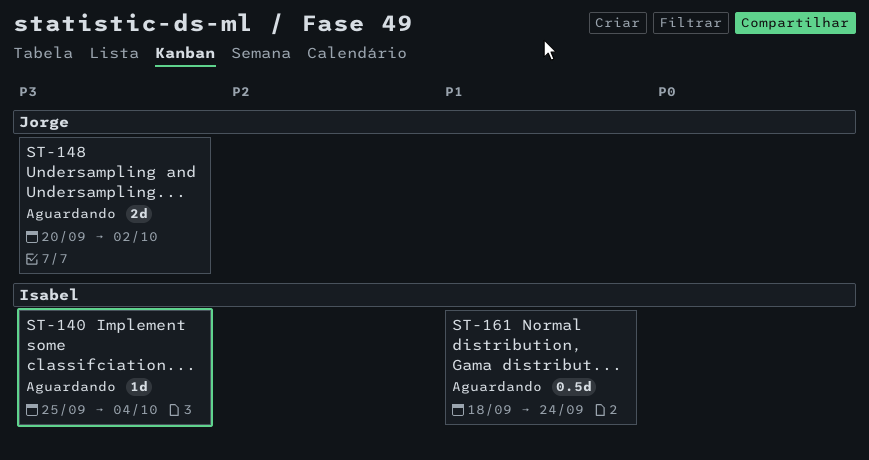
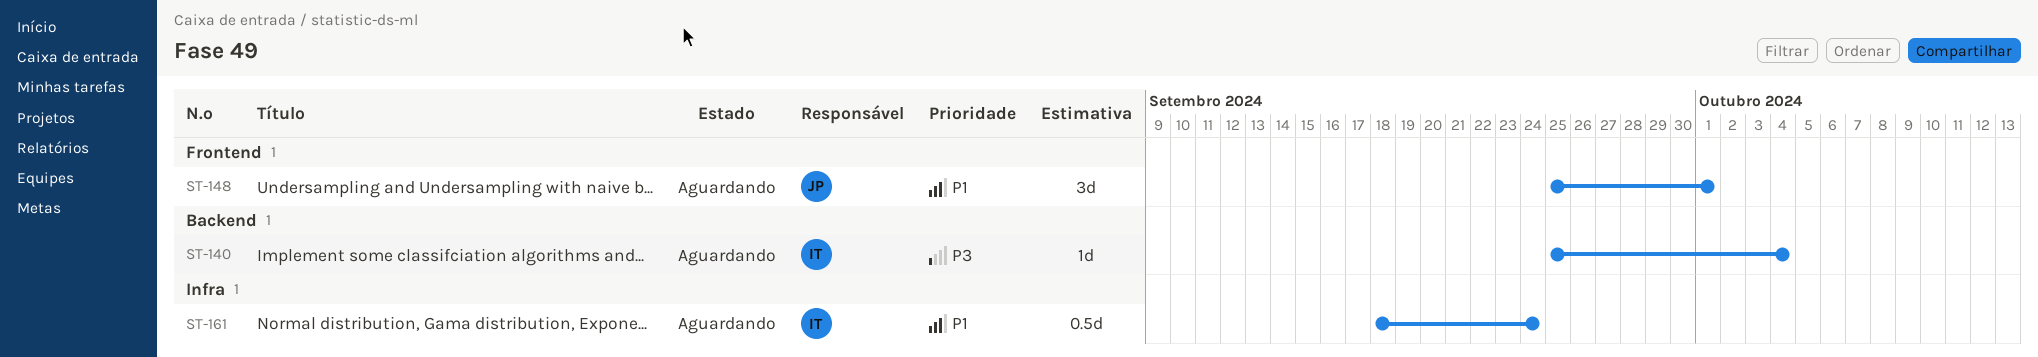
ST-148, priority: P3 -> P1
ST-148, estimate: 2d -> 3d
ST-148, start: Sep 20 -> Sep 25
ST-148, due: Oct 2 -> Oct 1

